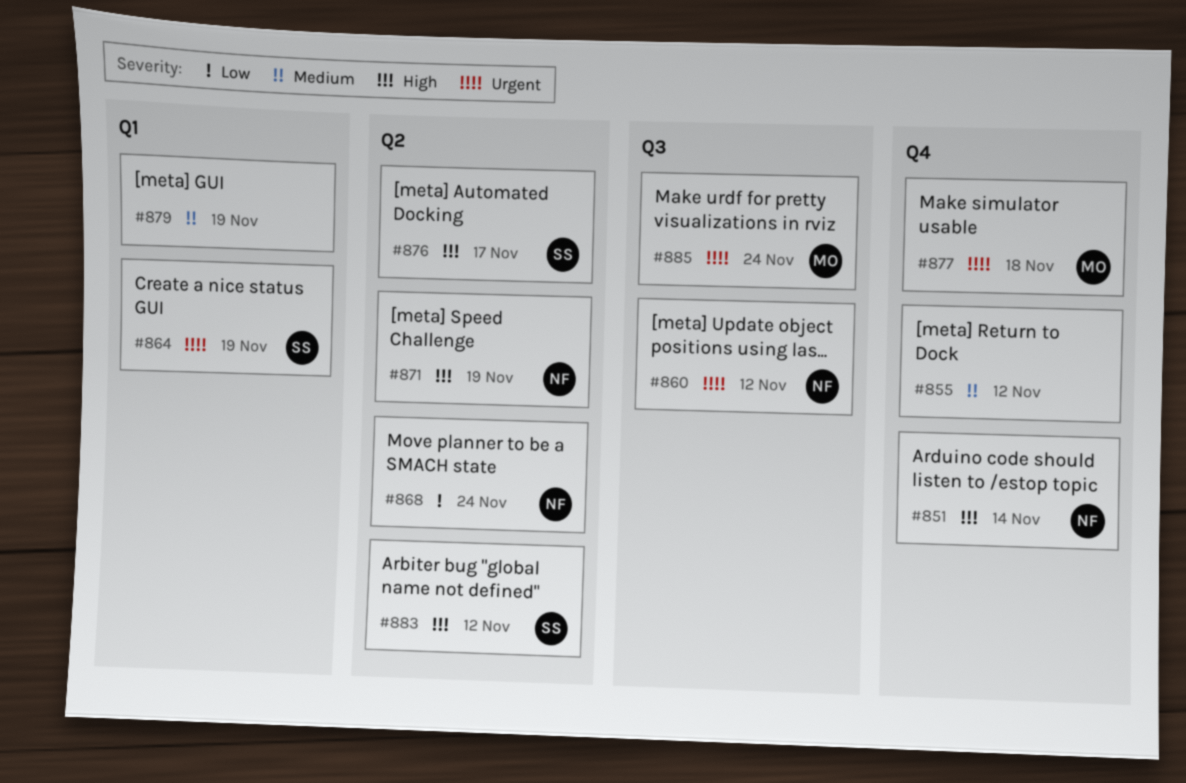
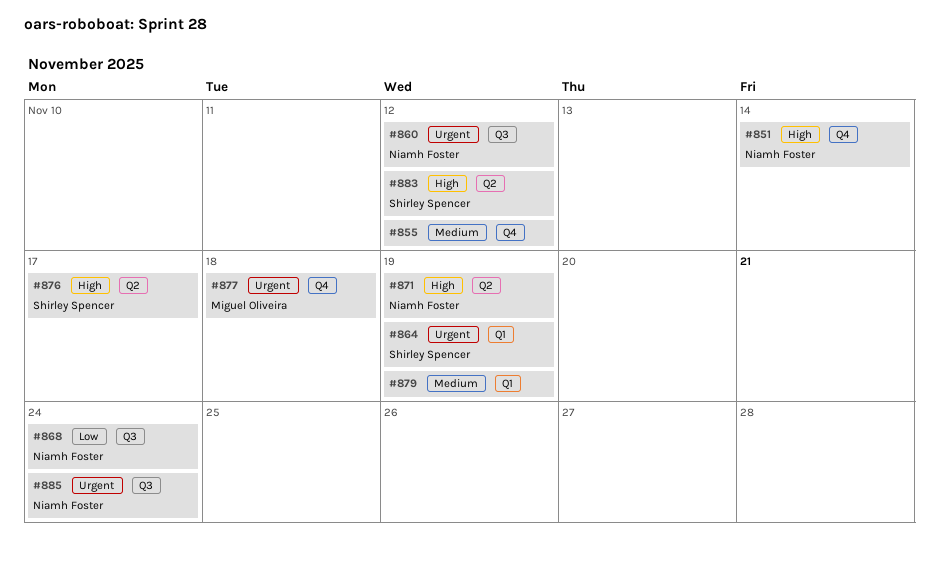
#868, label: Q2 -> Q3
#885, owner: Miguel Oliveira -> Niamh Foster

